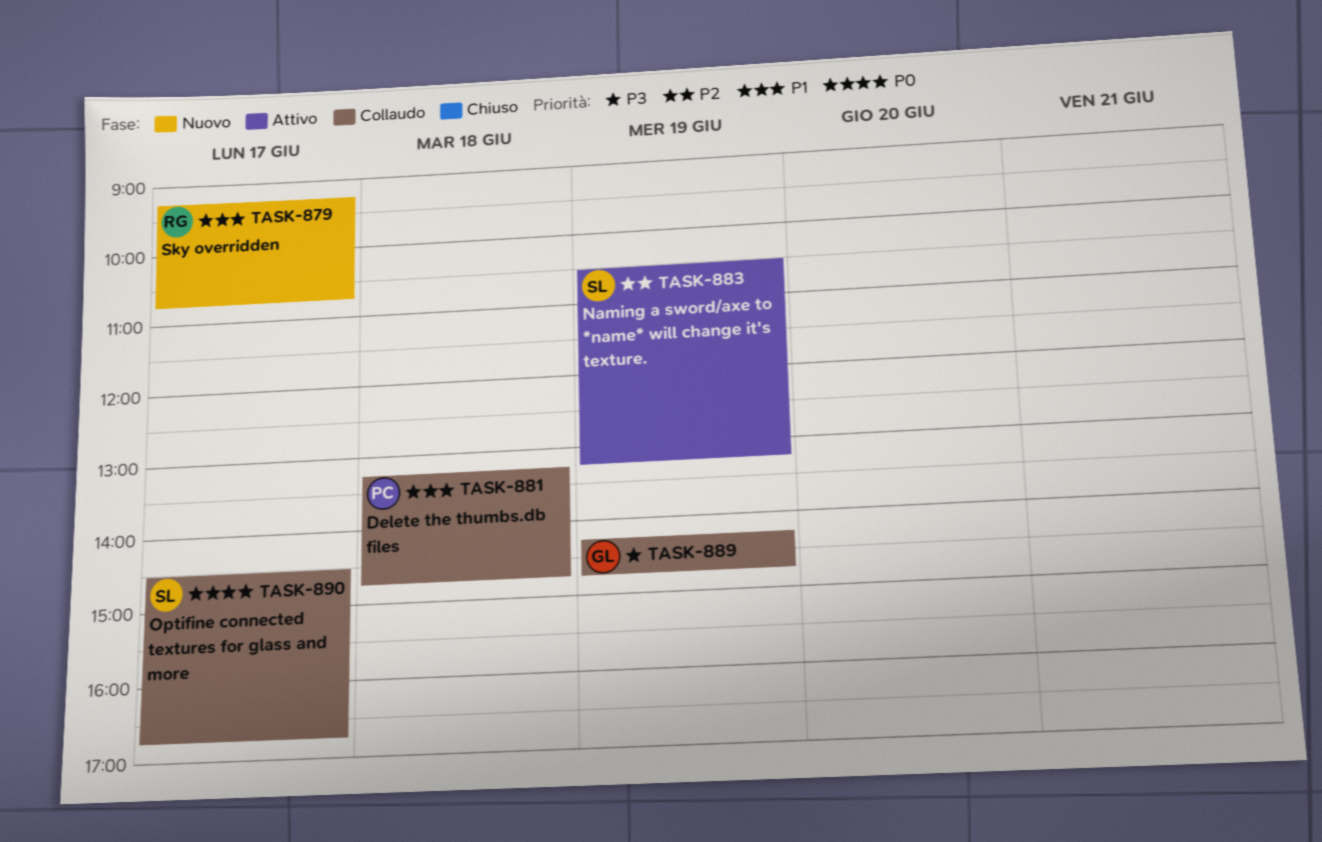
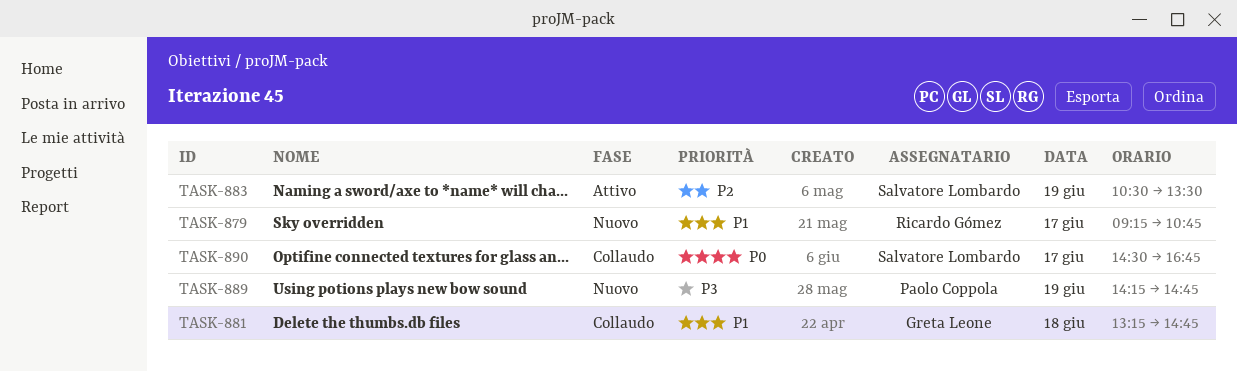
TASK-881, owner: Paolo Coppola -> Greta Leone
TASK-883, ends: 13:15 -> 13:30
TASK-889, status: Collaudo -> Nuovo
TASK-889, owner: Greta Leone -> Paolo Coppola

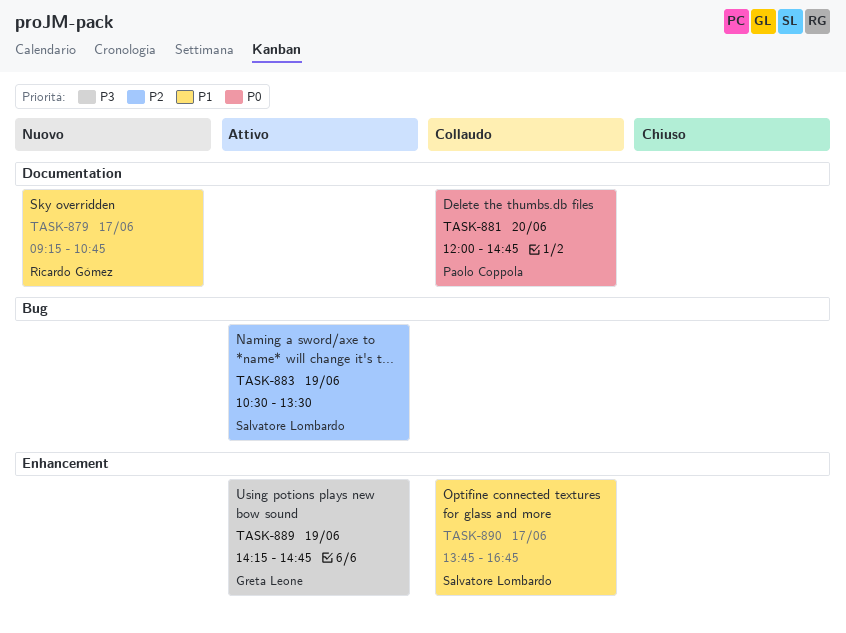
TASK-881, owner: Greta Leone -> Paolo Coppola
TASK-881, priority: P1 -> P0
TASK-881, day: Jun 18 -> Jun 20
TASK-881, begins: 13:15 -> 12:00
TASK-889, status: Nuovo -> Attivo
TASK-889, owner: Paolo Coppola -> Greta Leone
TASK-890, priority: P0 -> P1
TASK-890, begins: 14:30 -> 13:45

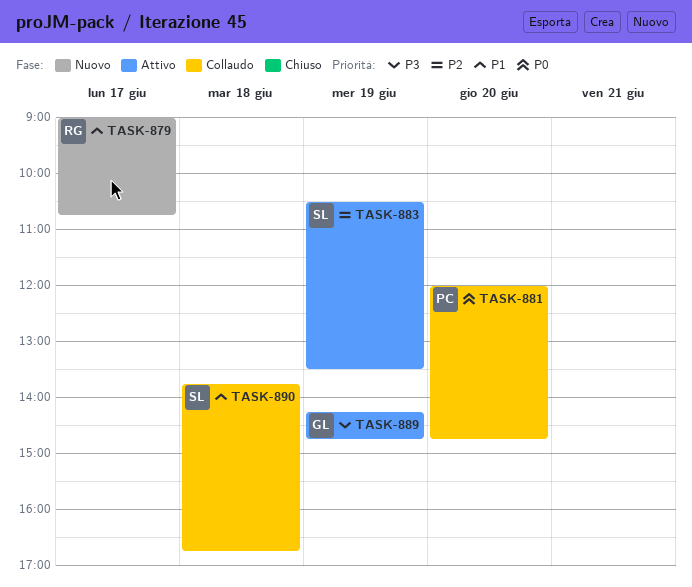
TASK-879, begins: 09:15 -> 09:00
TASK-890, day: Jun 17 -> Jun 18

